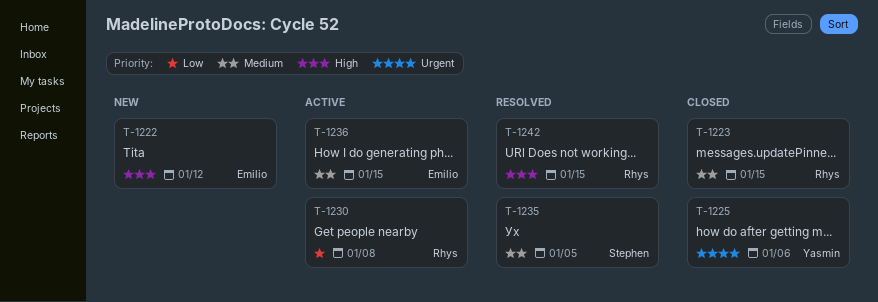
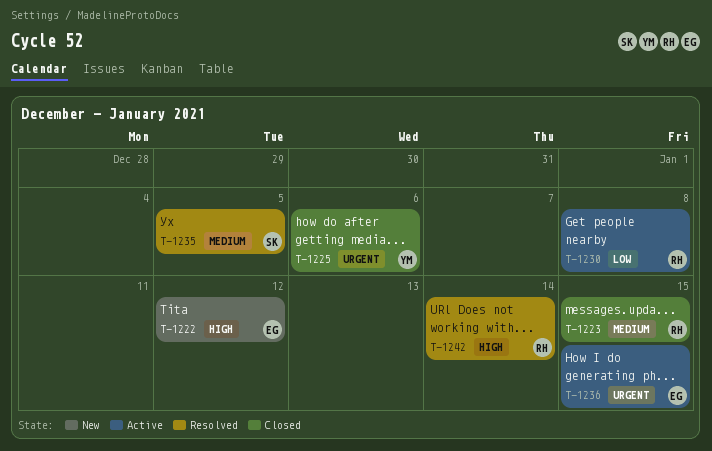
T-1236, priority: Medium -> Urgent
T-1242, due: Jan 15 -> Jan 14

